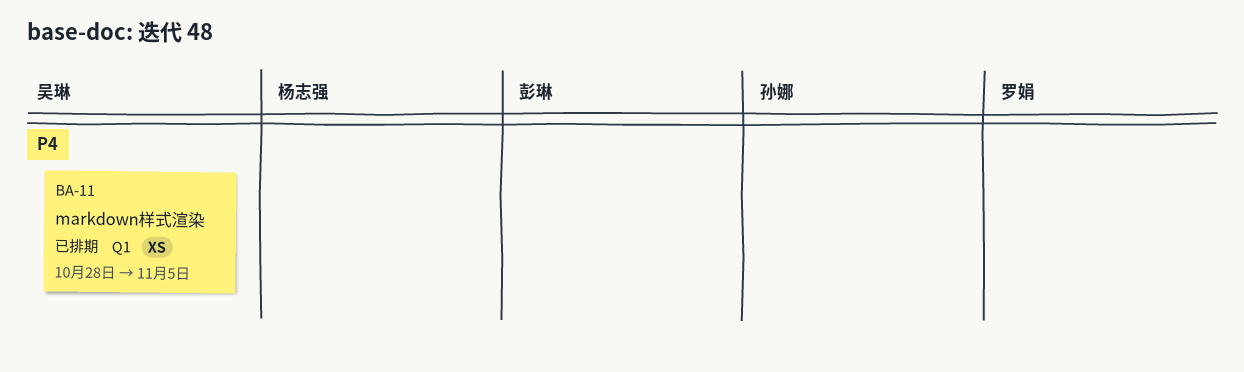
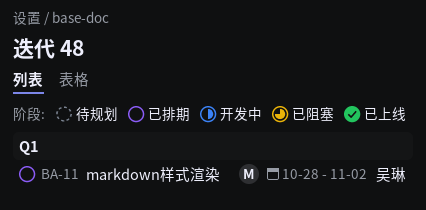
BA-11, estimate: XS -> M
BA-11, due: Nov 5 -> Nov 2

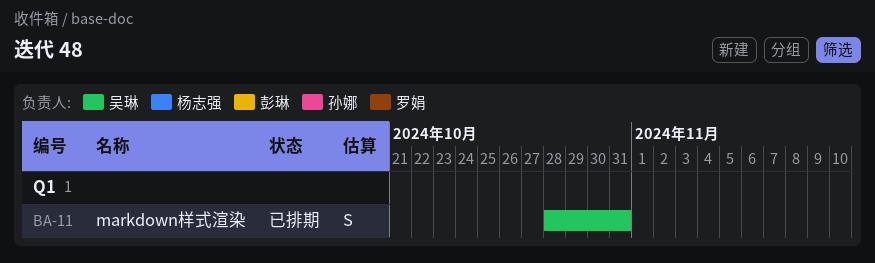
BA-11, estimate: M -> S
BA-11, due: Nov 2 -> Oct 31

